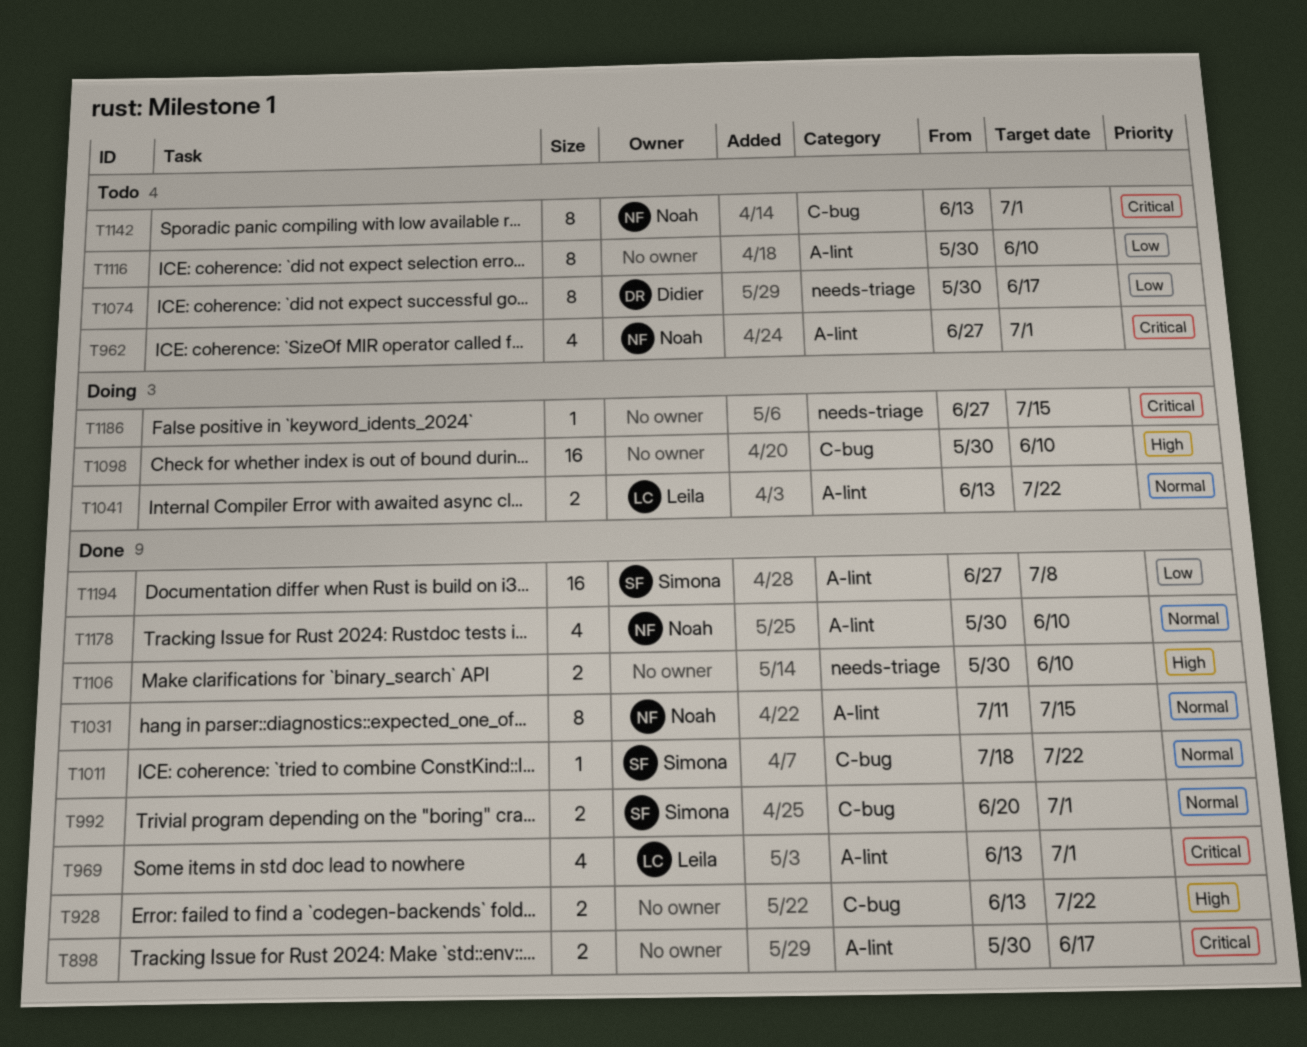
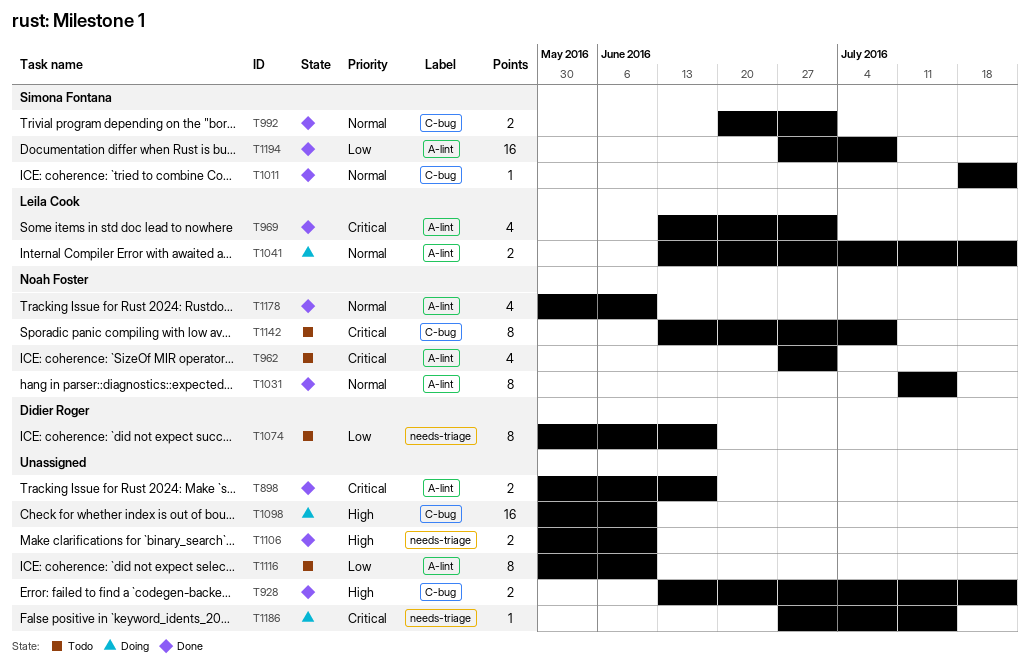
T1142, due: Jul 1 -> Jul 8

